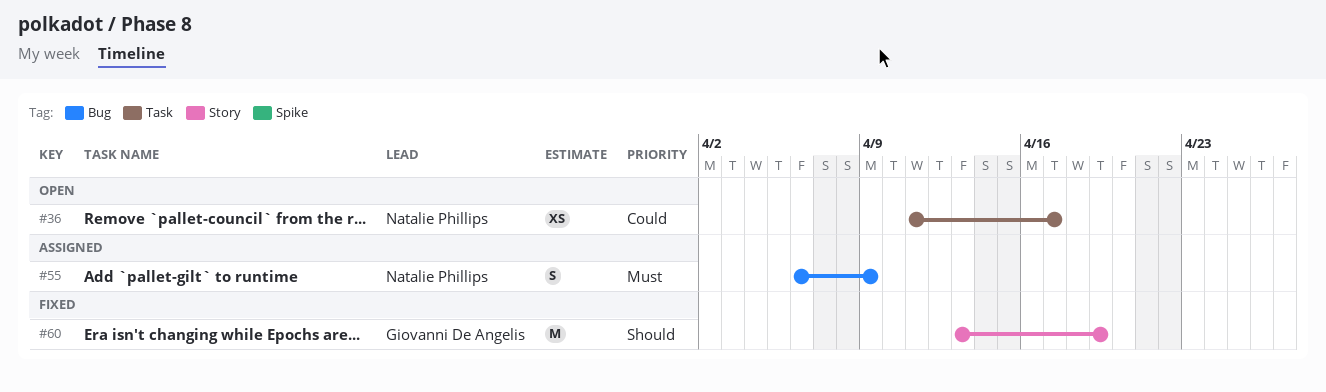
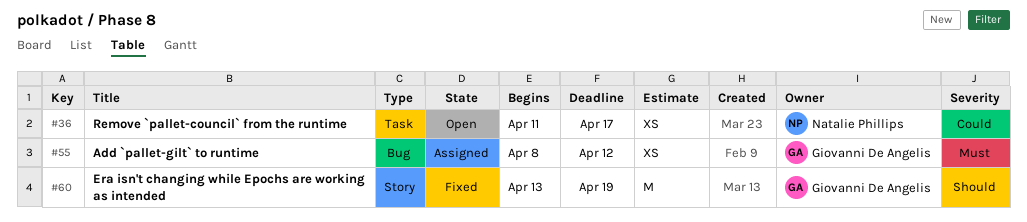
#55, owner: Natalie Phillips -> Giovanni De Angelis
#55, estimate: S -> XS
#55, start: Apr 6 -> Apr 8
#55, due: Apr 9 -> Apr 12

